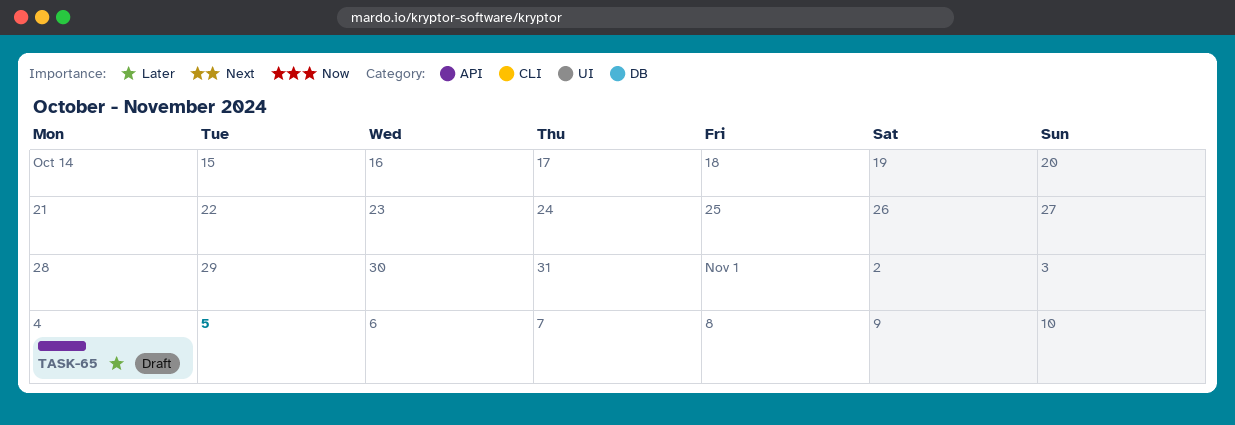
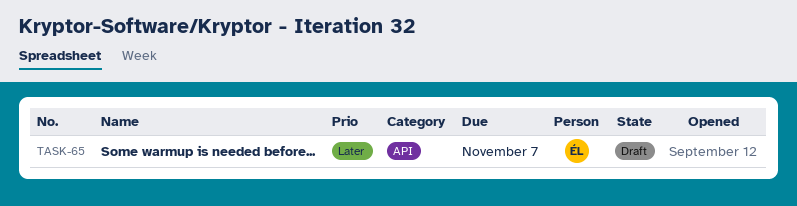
TASK-65, due: Nov 4 -> Nov 7

